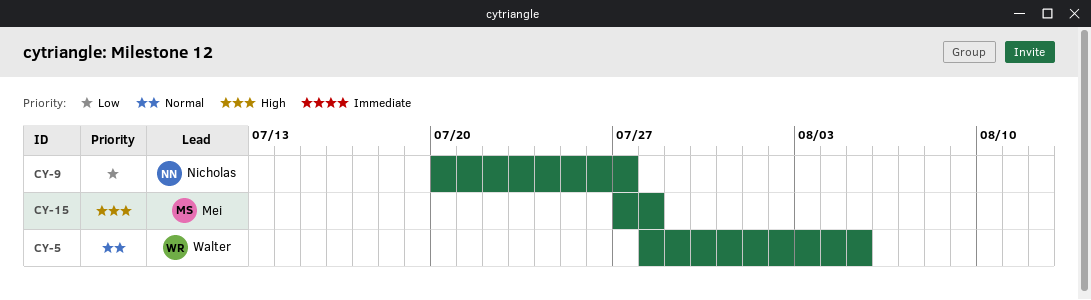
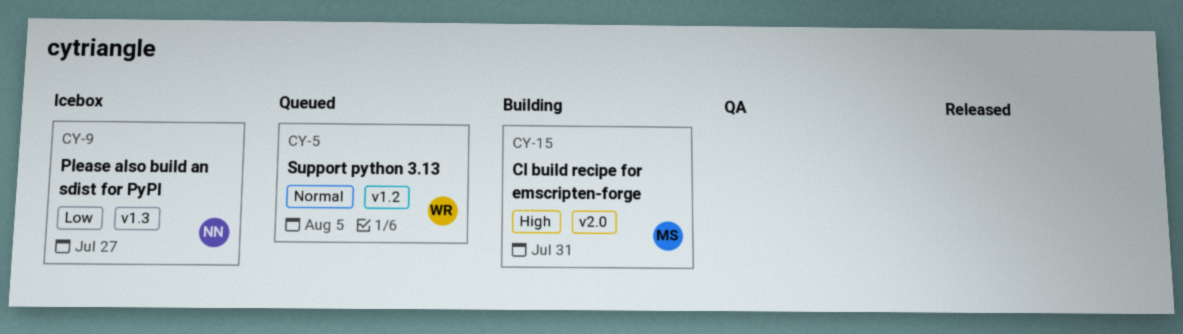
CY-15, due: Jul 28 -> Jul 31

